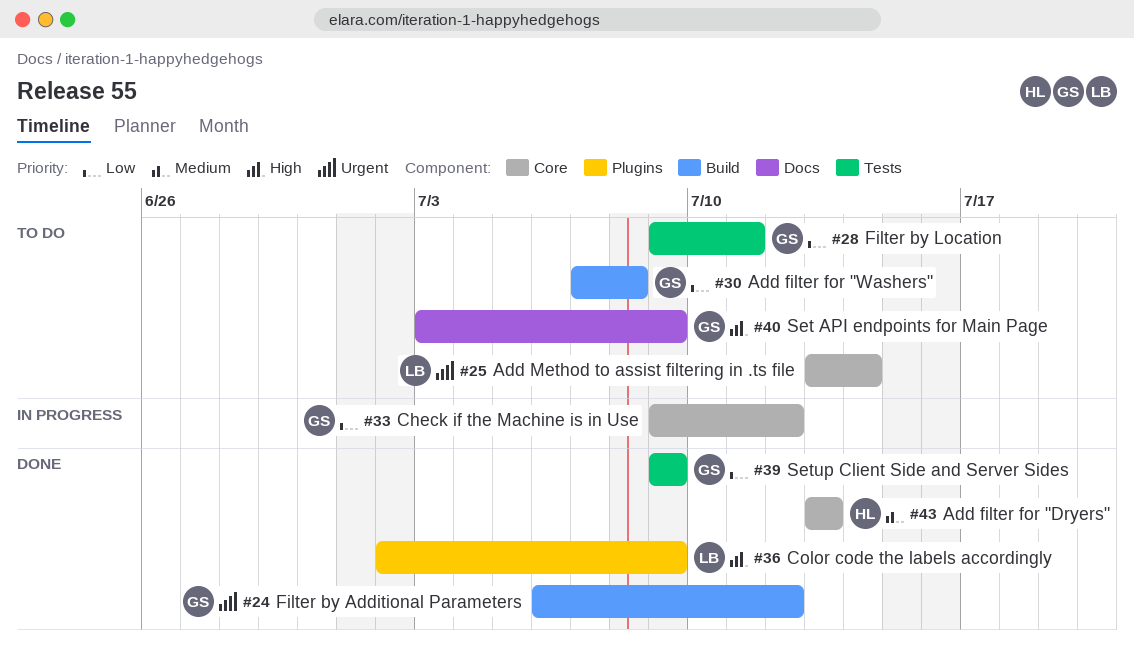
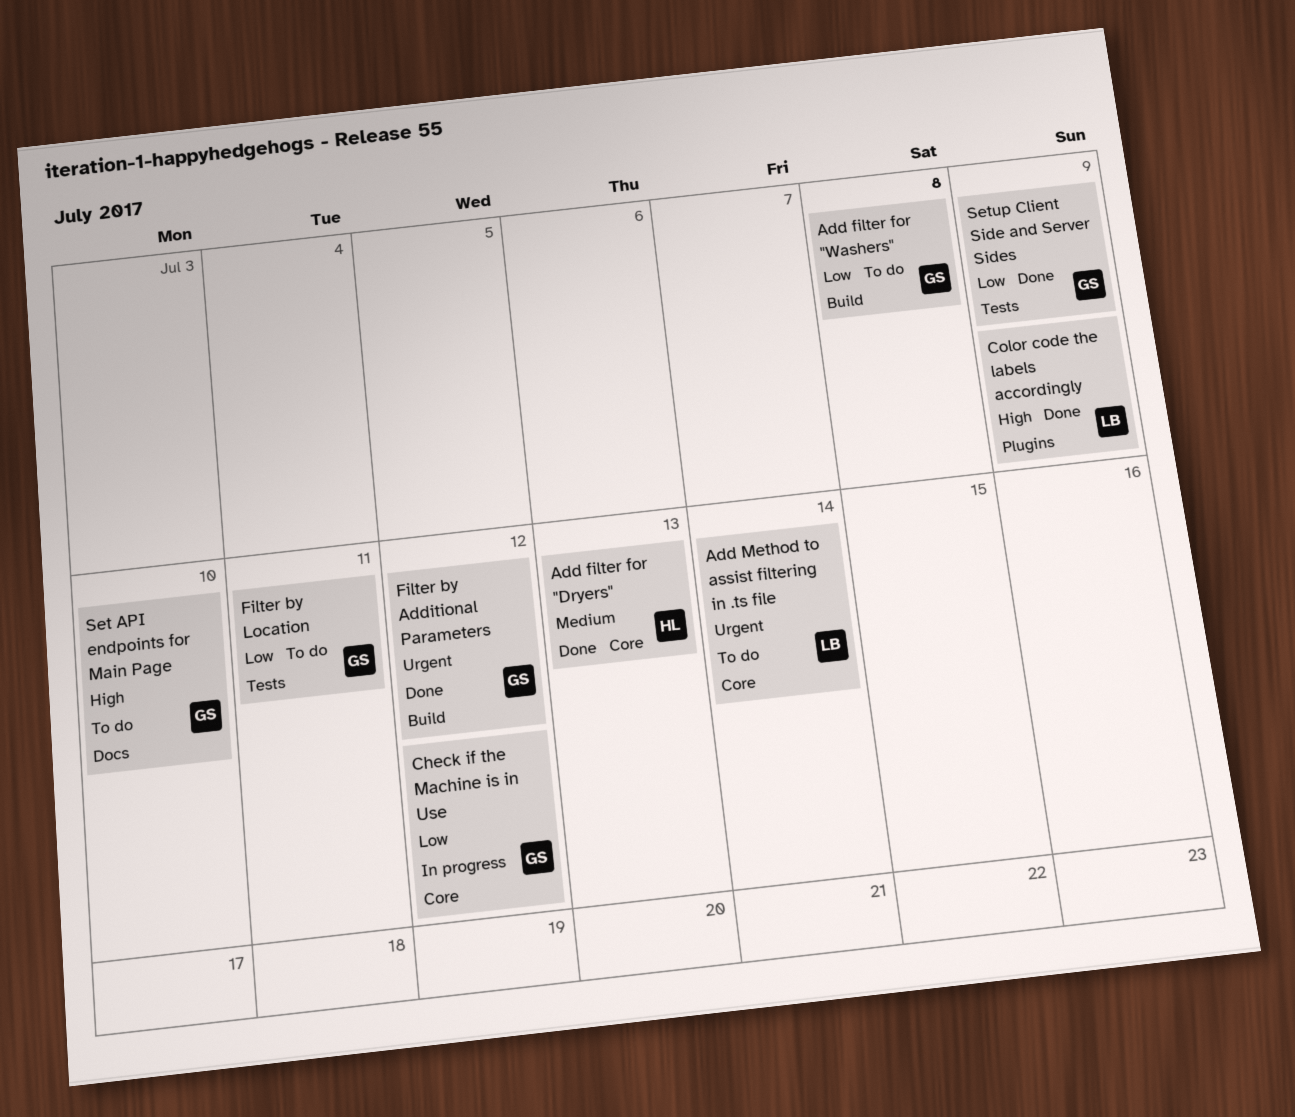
Set API endpoints for Main Page, due: Jul 9 -> Jul 10

